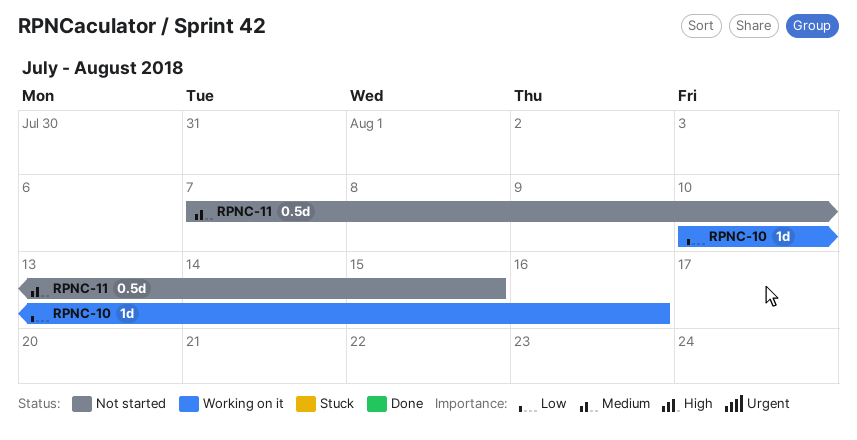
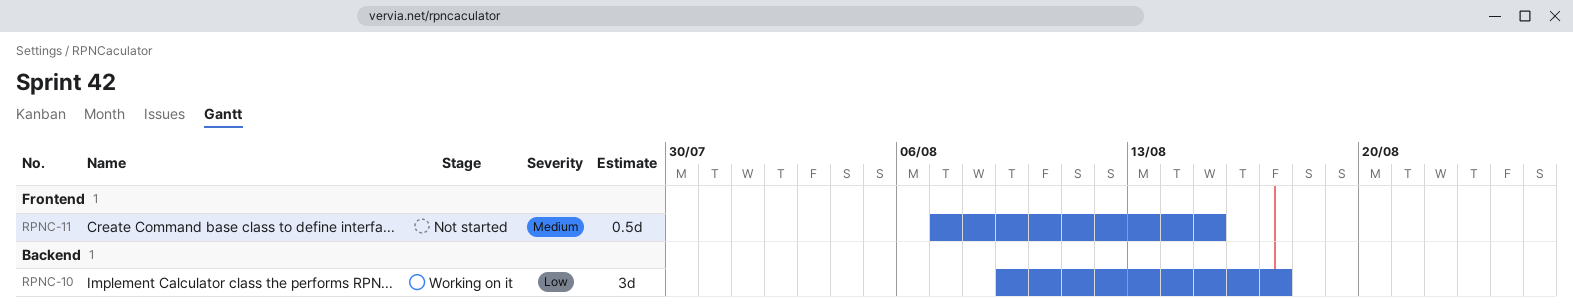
RPNC-10, estimate: 1d -> 3d
RPNC-10, start: Aug 10 -> Aug 9
RPNC-10, due: Aug 16 -> Aug 17

